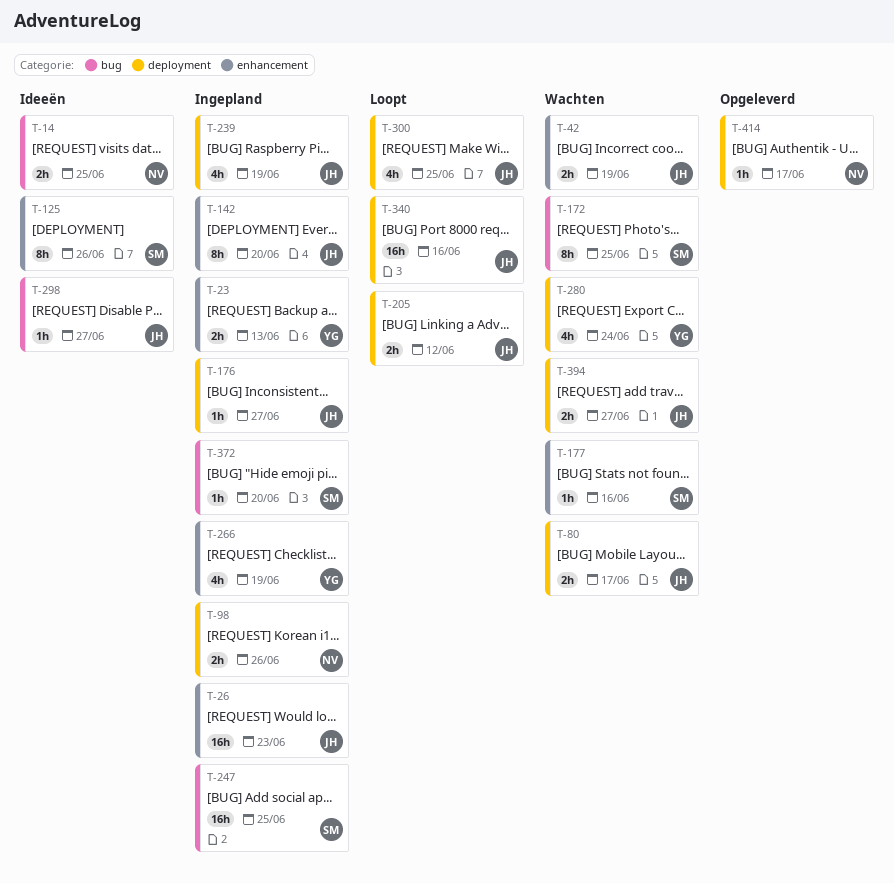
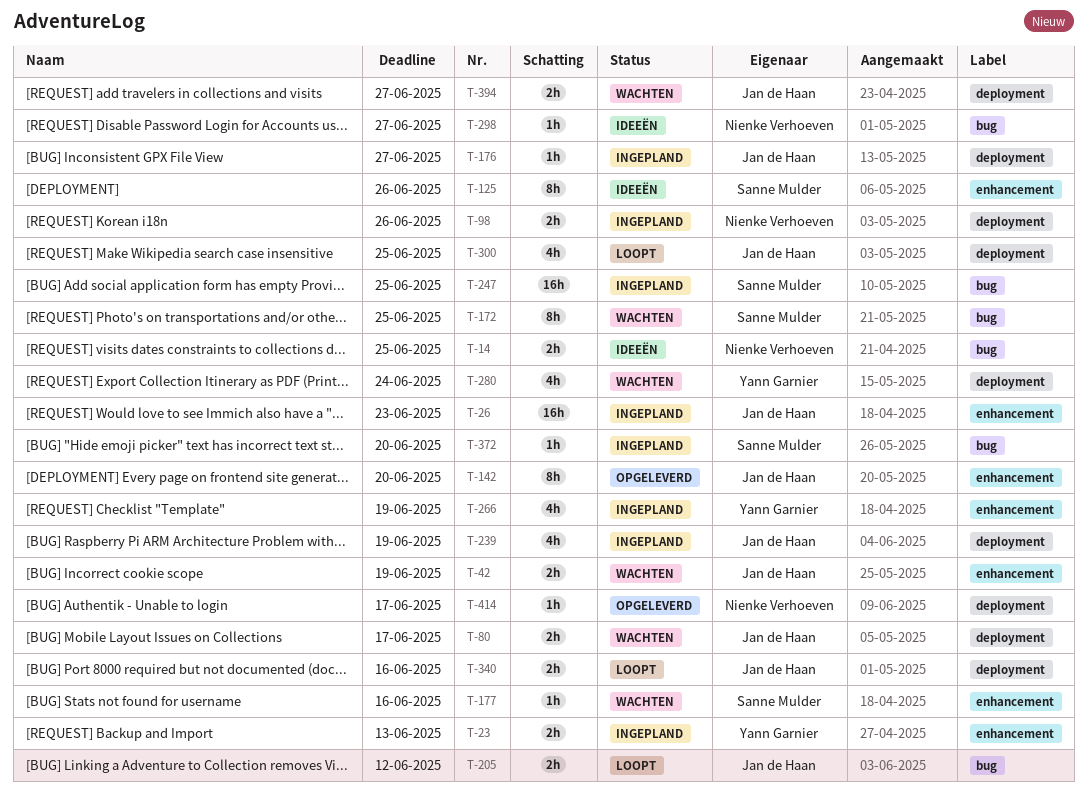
T-142, status: Ingepland -> Opgeleverd
T-205, label: deployment -> bug
T-298, owner: Jan de Haan -> Nienke Verhoeven
T-340, estimate: 16h -> 2h

